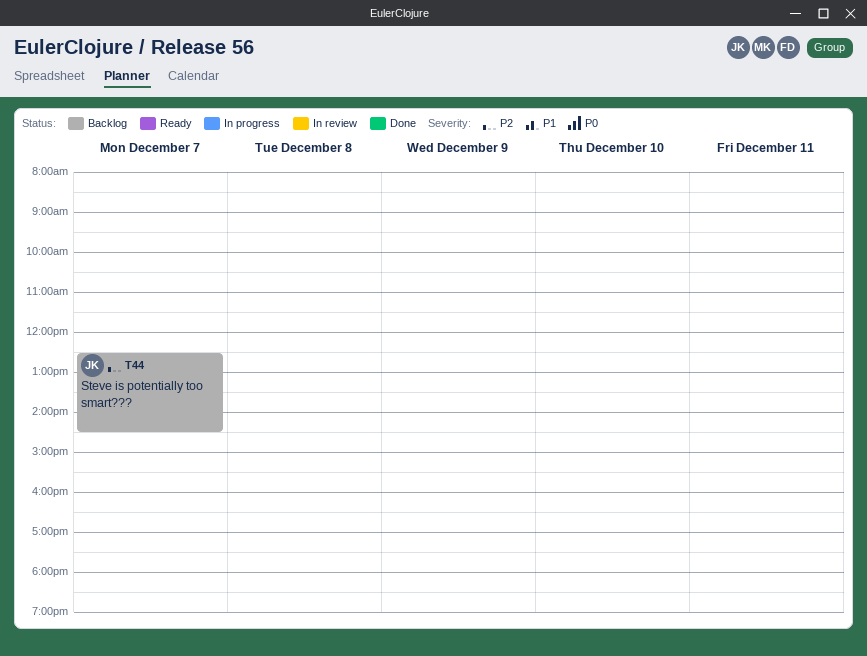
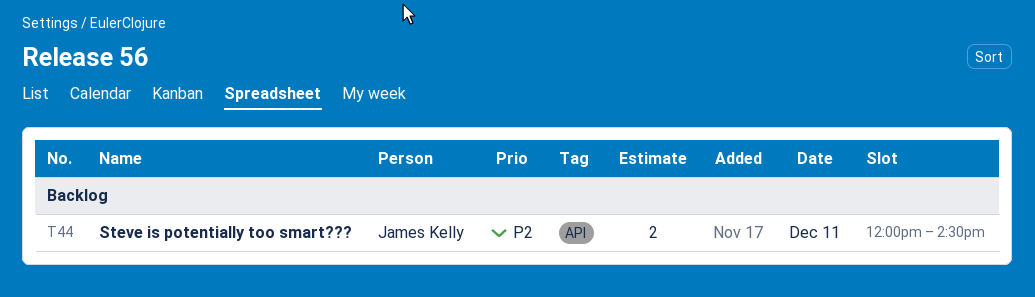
T44, day: Dec 7 -> Dec 11
T44, begins: 12:30 -> 12:00

